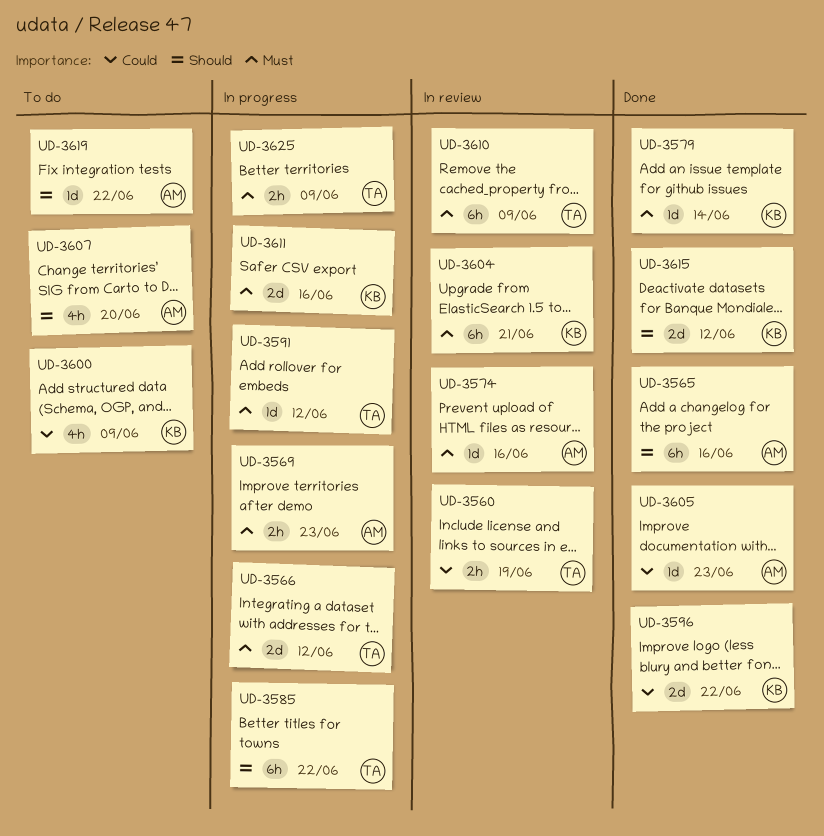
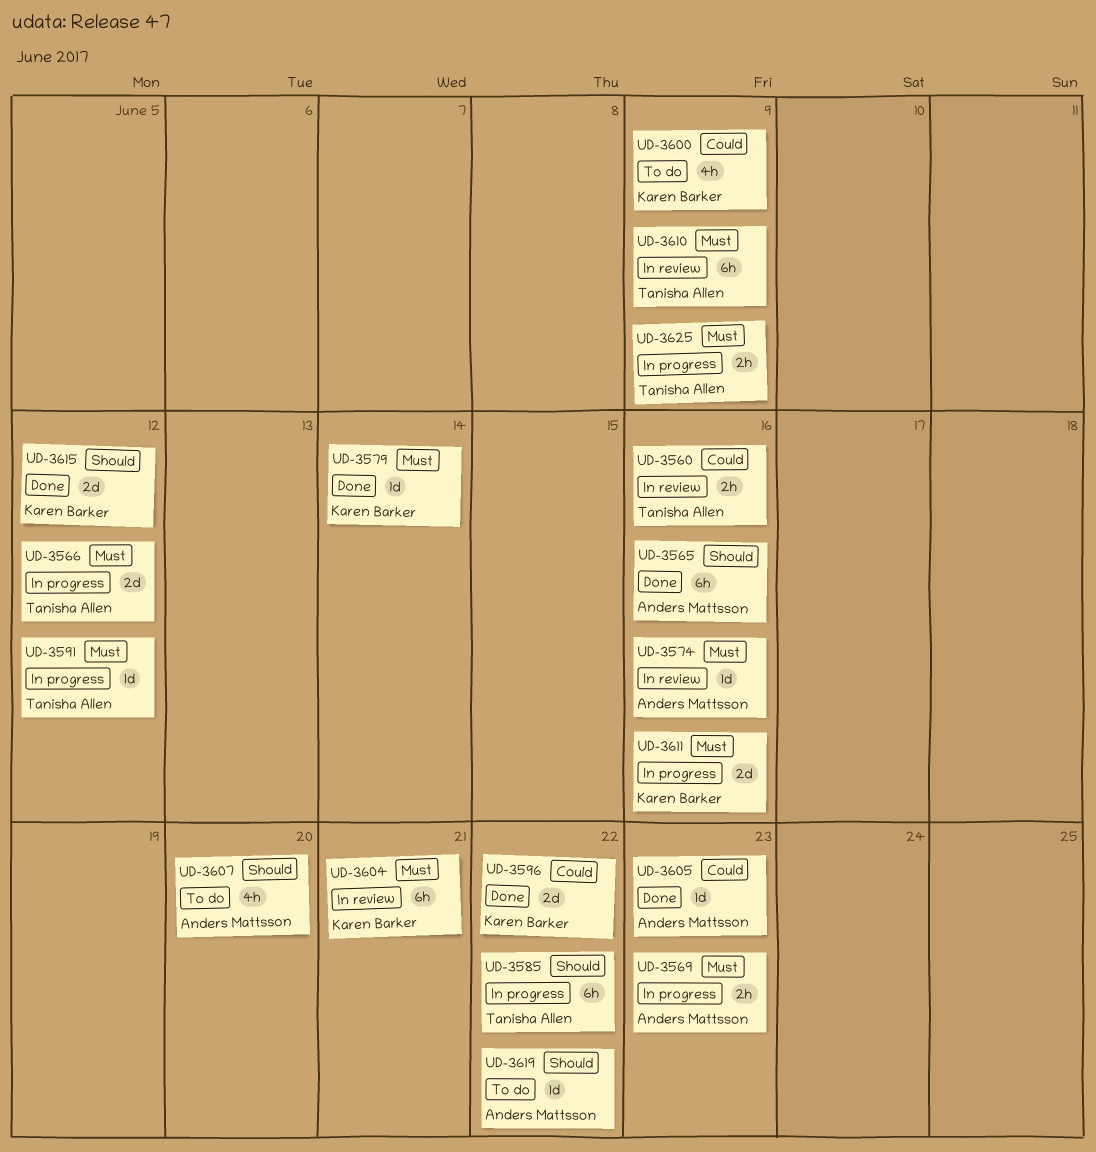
UD-3560, due: Jun 19 -> Jun 16

